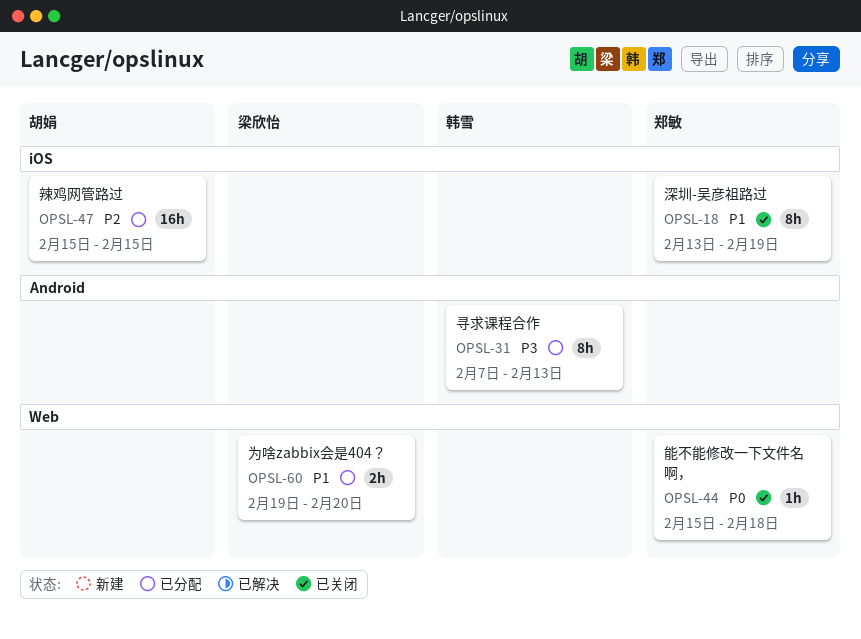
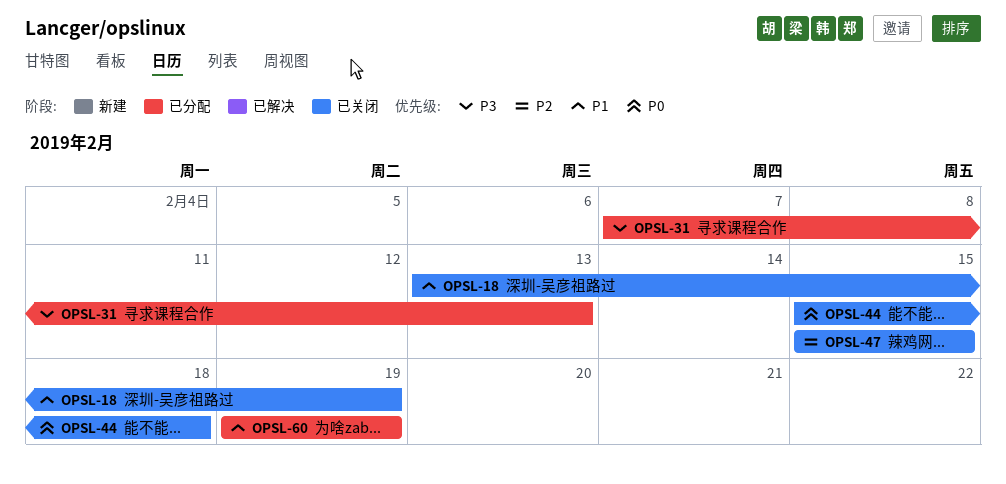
OPSL-47, status: 已分配 -> 已关闭
OPSL-60, due: Feb 20 -> Feb 19

